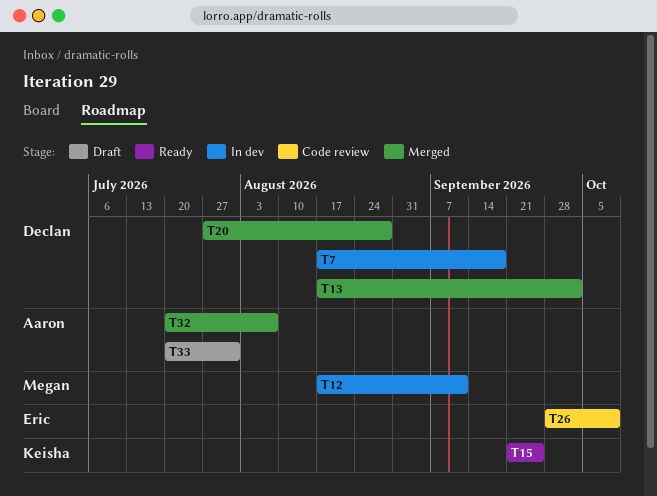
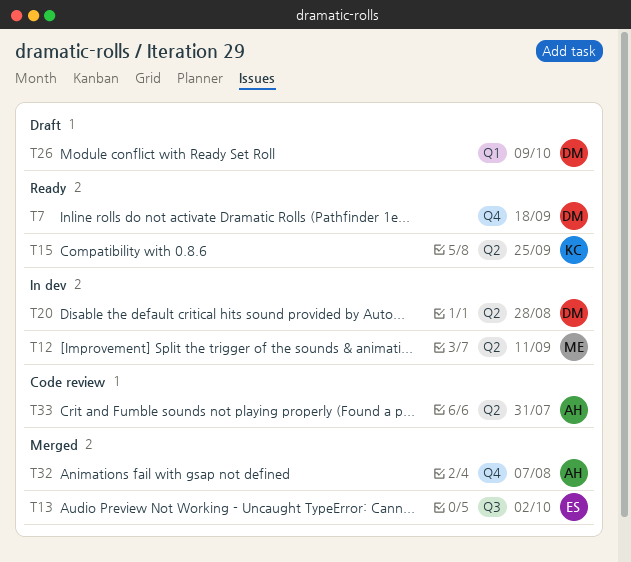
T7, status: In dev -> Ready
T13, owner: Declan -> Eric
T20, status: Merged -> In dev
T26, status: Code review -> Draft
T26, owner: Eric -> Declan
T33, status: Draft -> Code review

